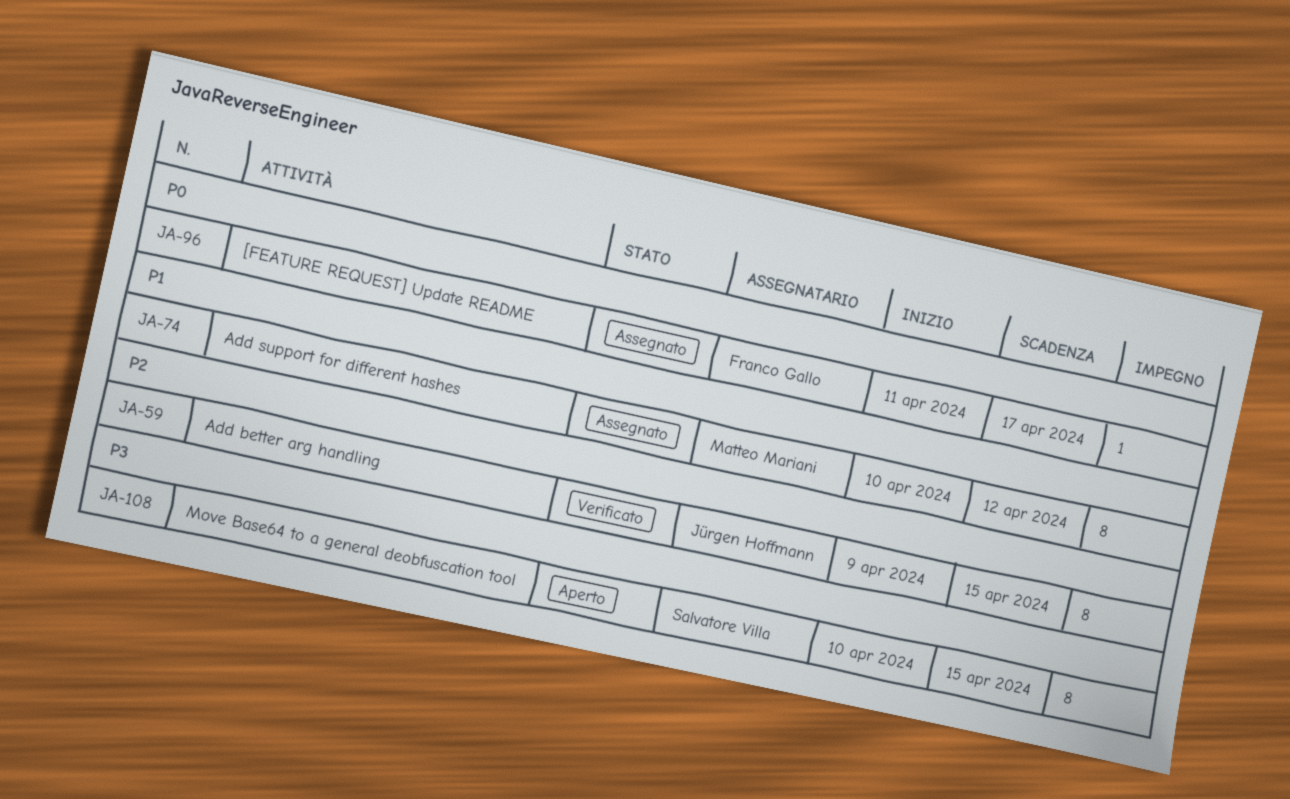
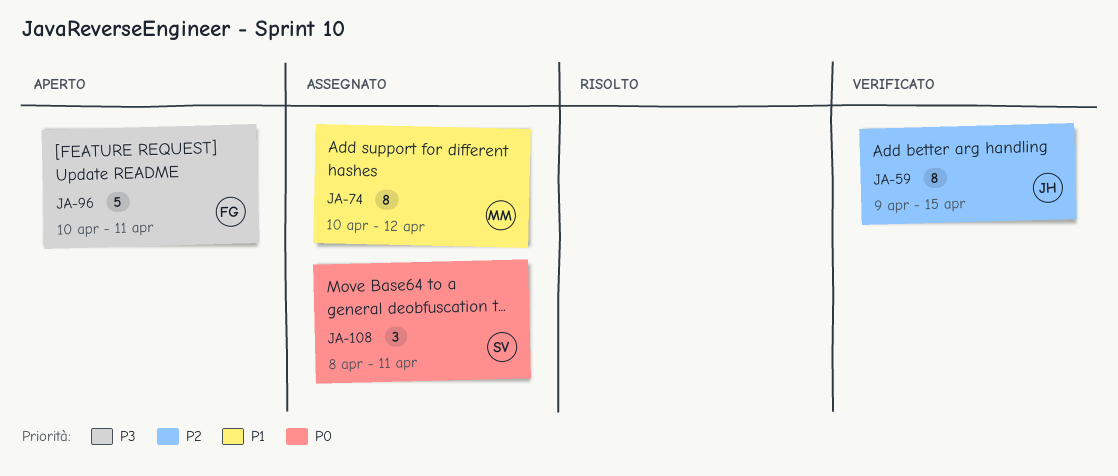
JA-96, status: Assegnato -> Aperto
JA-96, priority: P0 -> P3
JA-96, estimate: 1 -> 5
JA-96, start: Apr 11 -> Apr 10
JA-96, due: Apr 17 -> Apr 11
JA-108, status: Aperto -> Assegnato
JA-108, priority: P3 -> P0
JA-108, estimate: 8 -> 3
JA-108, start: Apr 10 -> Apr 8
JA-108, due: Apr 15 -> Apr 11

